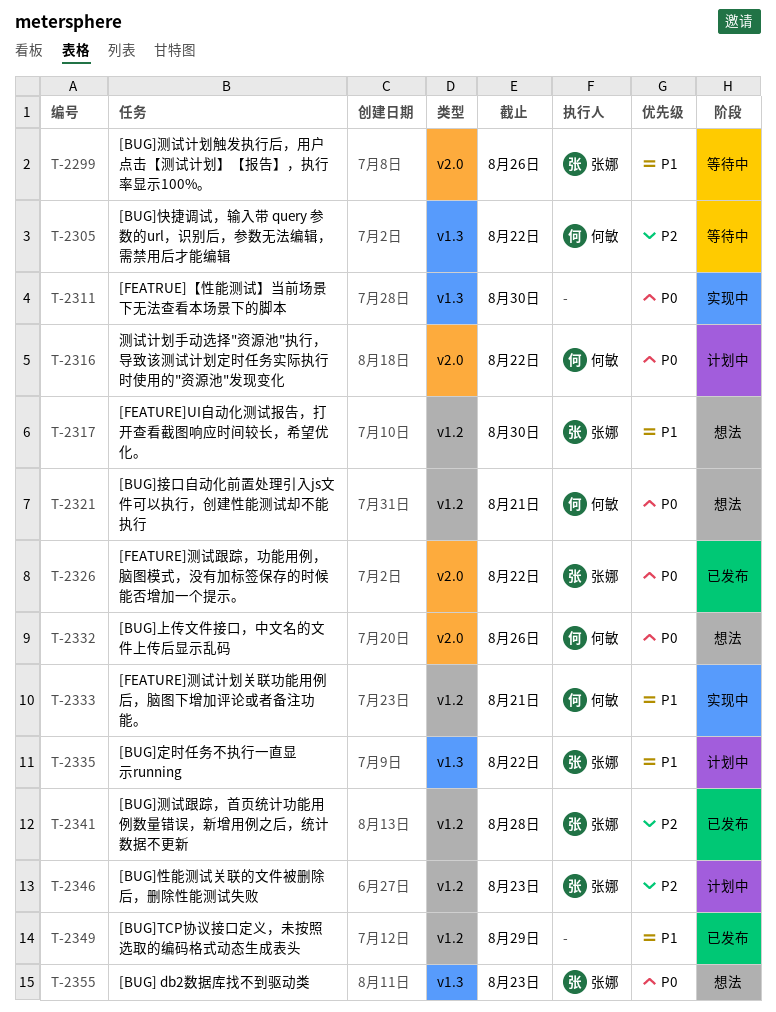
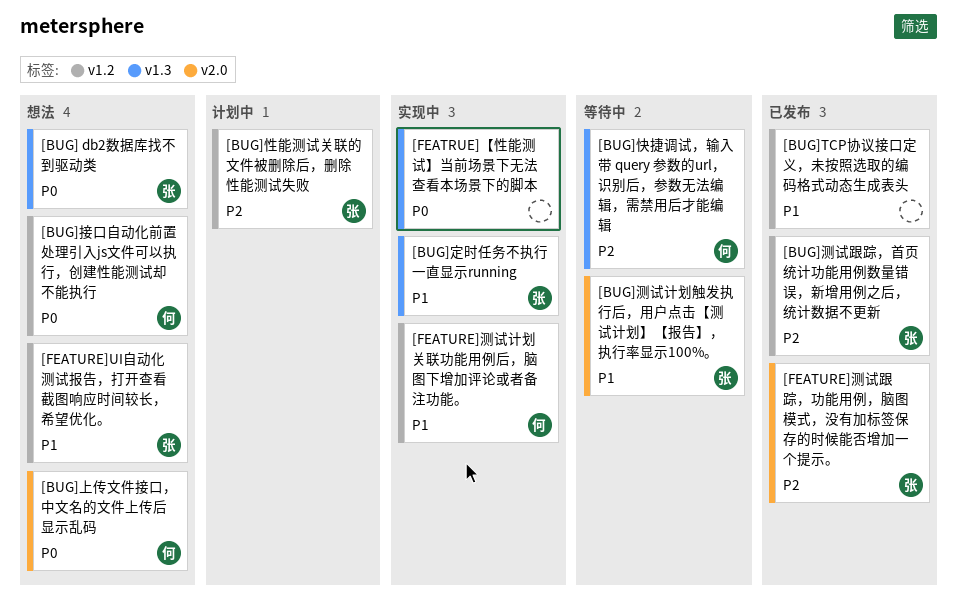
[BUG]定时任务不执行一直显示running, status: 计划中 -> 实现中
[FEATURE]测试跟踪，功能用例，脑图模式，没有加标签保存的时候能否增加一个提示。, priority: P0 -> P2
测试计划手动选择"资源池"执行，导致该测试计划定时任务实际执行时使用的"资源池"发现变化: present -> none

